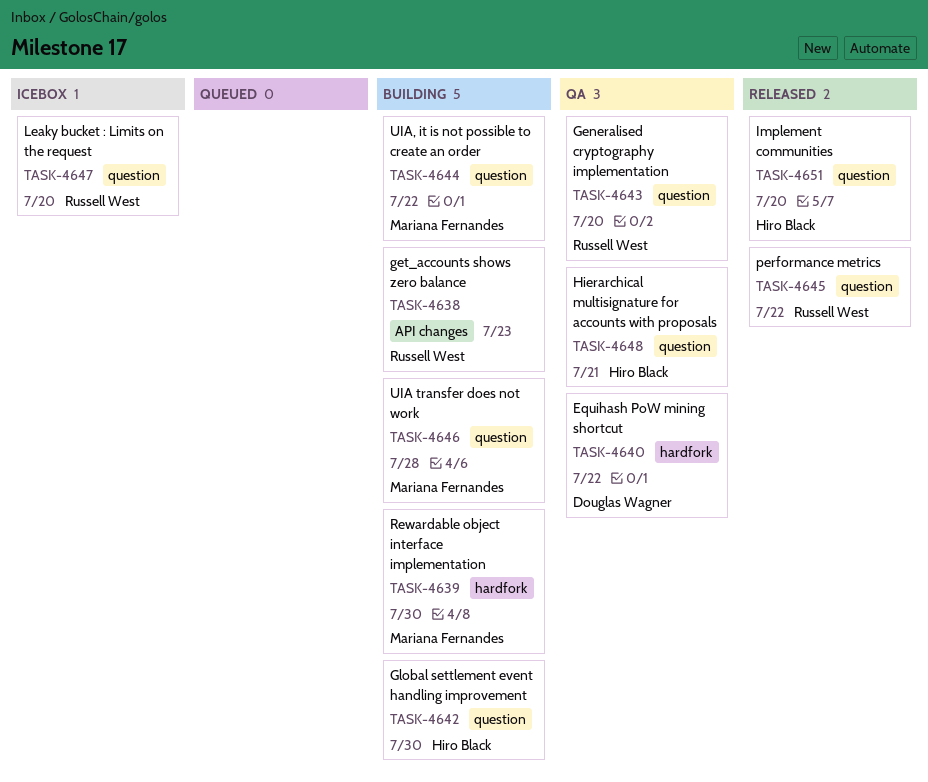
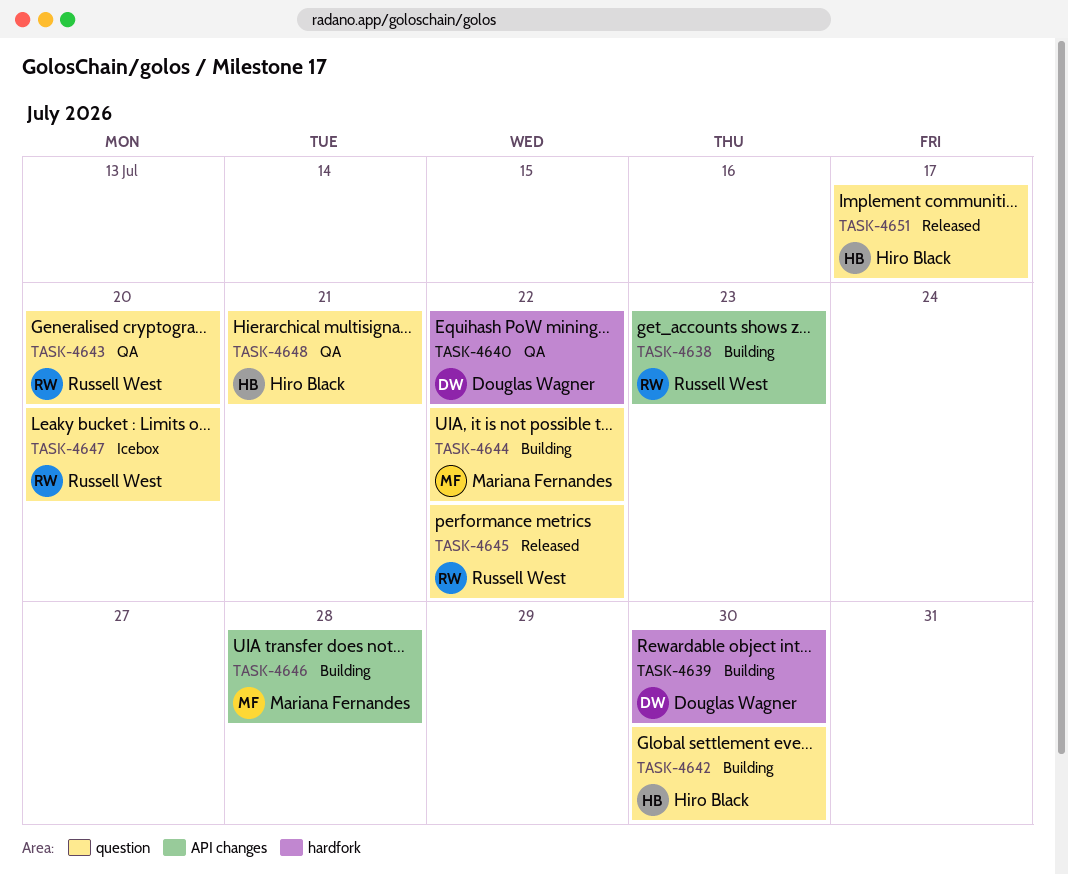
TASK-4639, owner: Mariana Fernandes -> Douglas Wagner
TASK-4646, label: question -> API changes
TASK-4651, due: Jul 20 -> Jul 17

